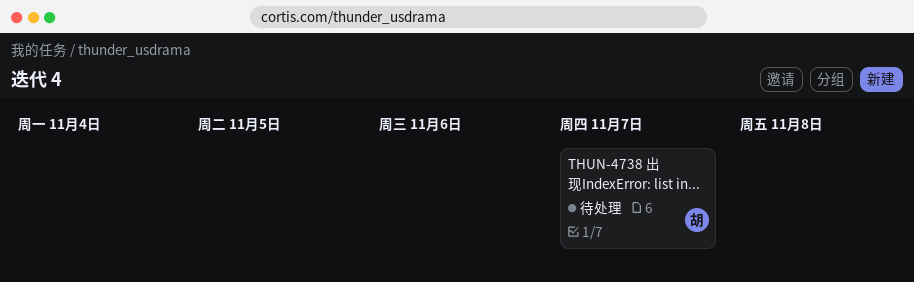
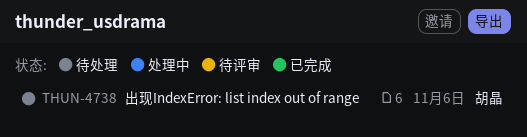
THUN-4738, due: Nov 7 -> Nov 6

